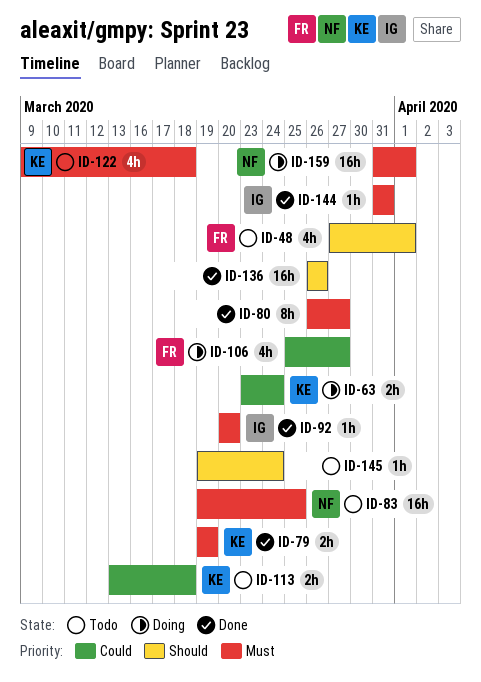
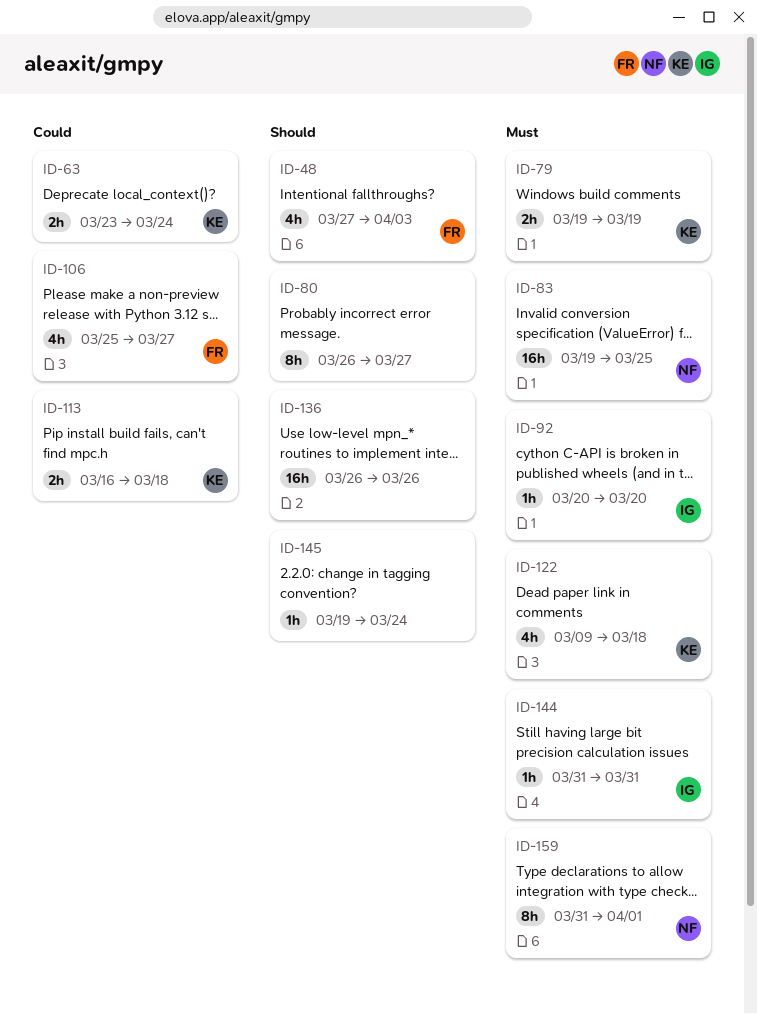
ID-48, due: Apr 1 -> Apr 3
ID-80, priority: Must -> Should
ID-113, start: Mar 13 -> Mar 16
ID-159, estimate: 16h -> 8h

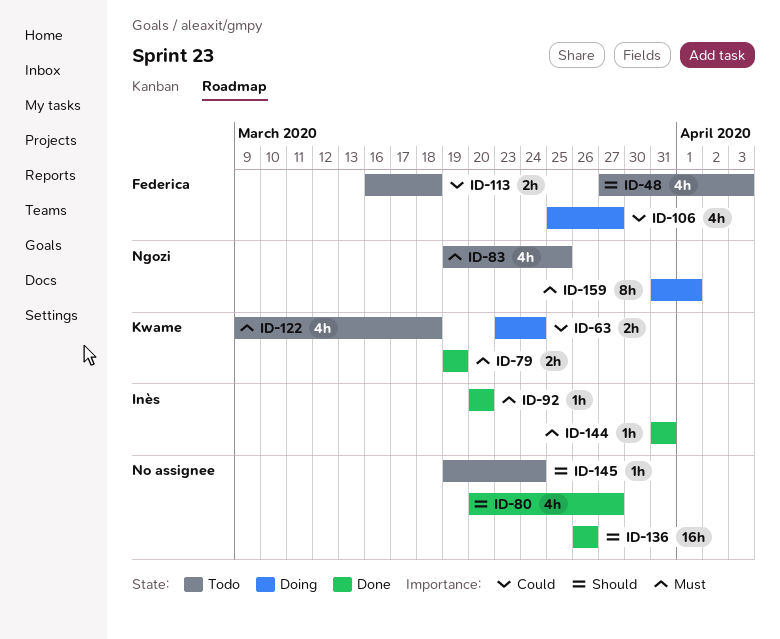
ID-80, estimate: 8h -> 4h
ID-80, start: Mar 26 -> Mar 20
ID-83, estimate: 16h -> 4h
ID-113, owner: Kwame -> Federica

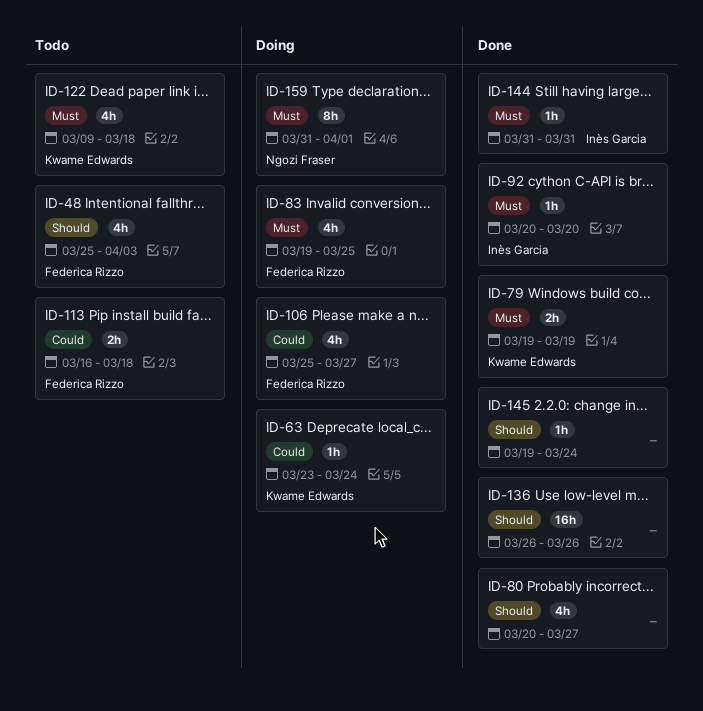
ID-48, start: Mar 27 -> Mar 25
ID-63, estimate: 2h -> 1h
ID-83, status: Todo -> Doing
ID-83, owner: Ngozi Fraser -> Federica Rizzo
ID-145, status: Todo -> Done

